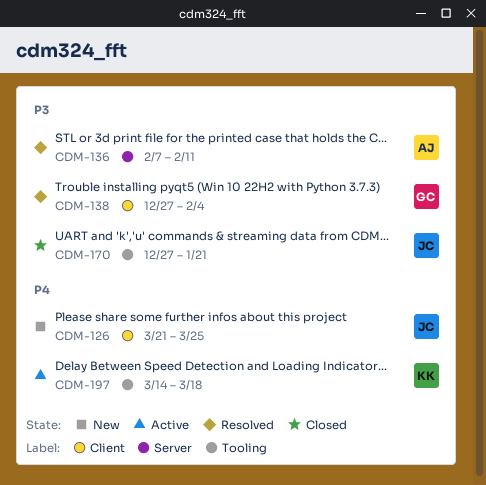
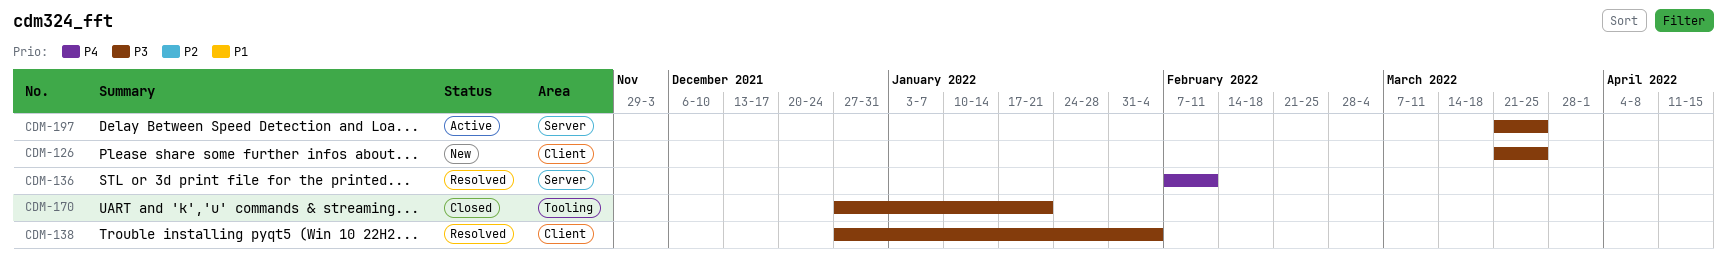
CDM-126, priority: P4 -> P3
CDM-136, priority: P3 -> P4
CDM-197, priority: P4 -> P3
CDM-197, label: Tooling -> Server
CDM-197, start: Mar 14 -> Mar 21
CDM-197, due: Mar 18 -> Mar 25

